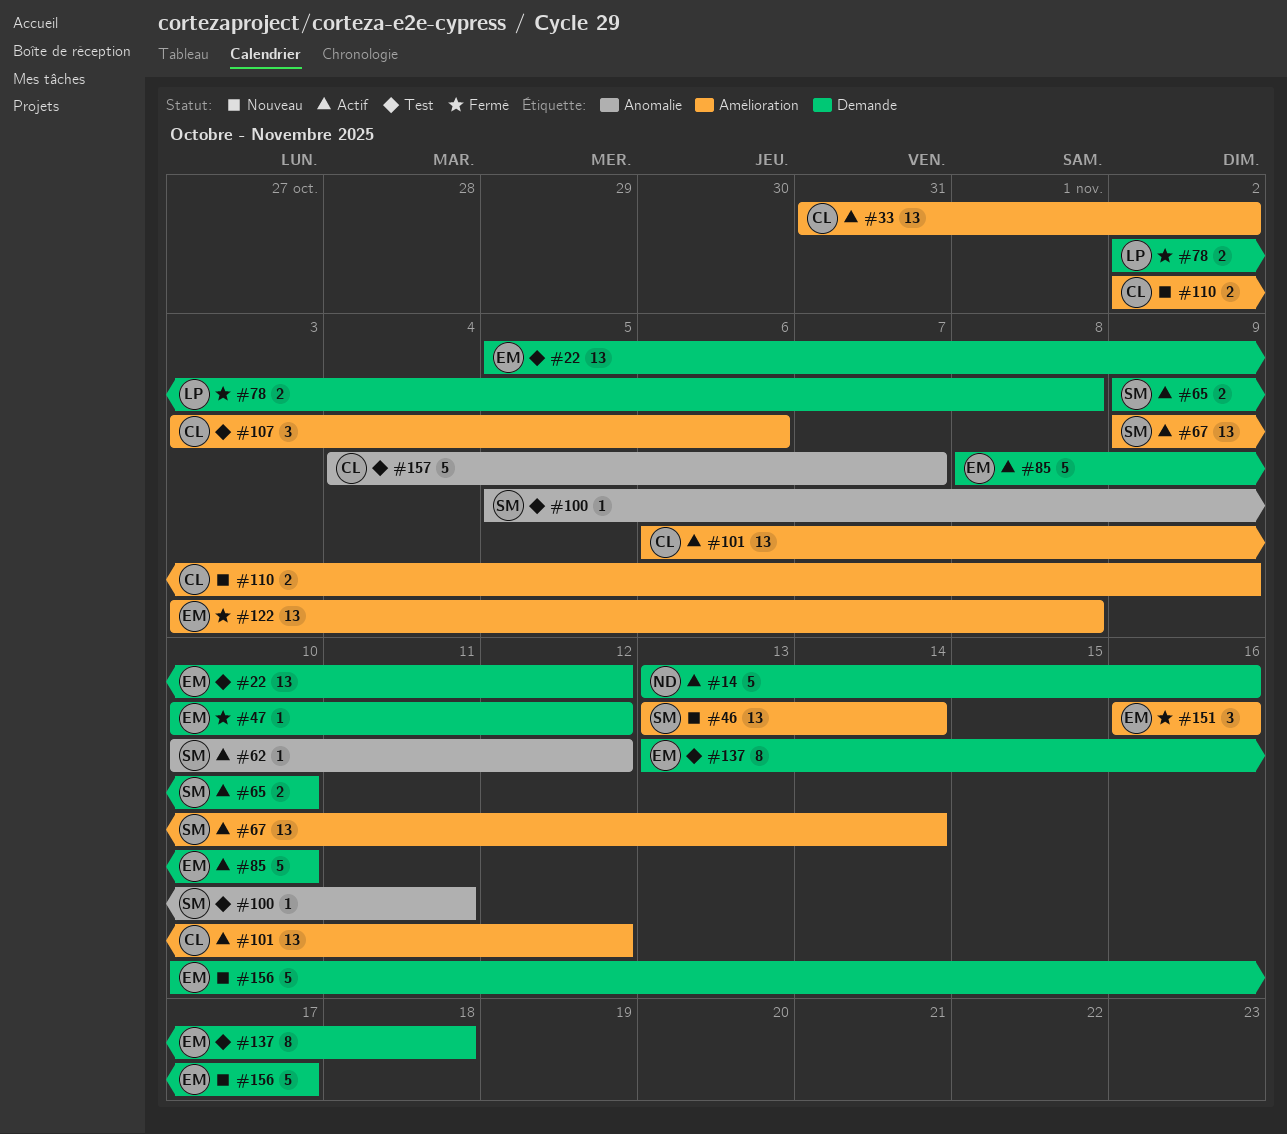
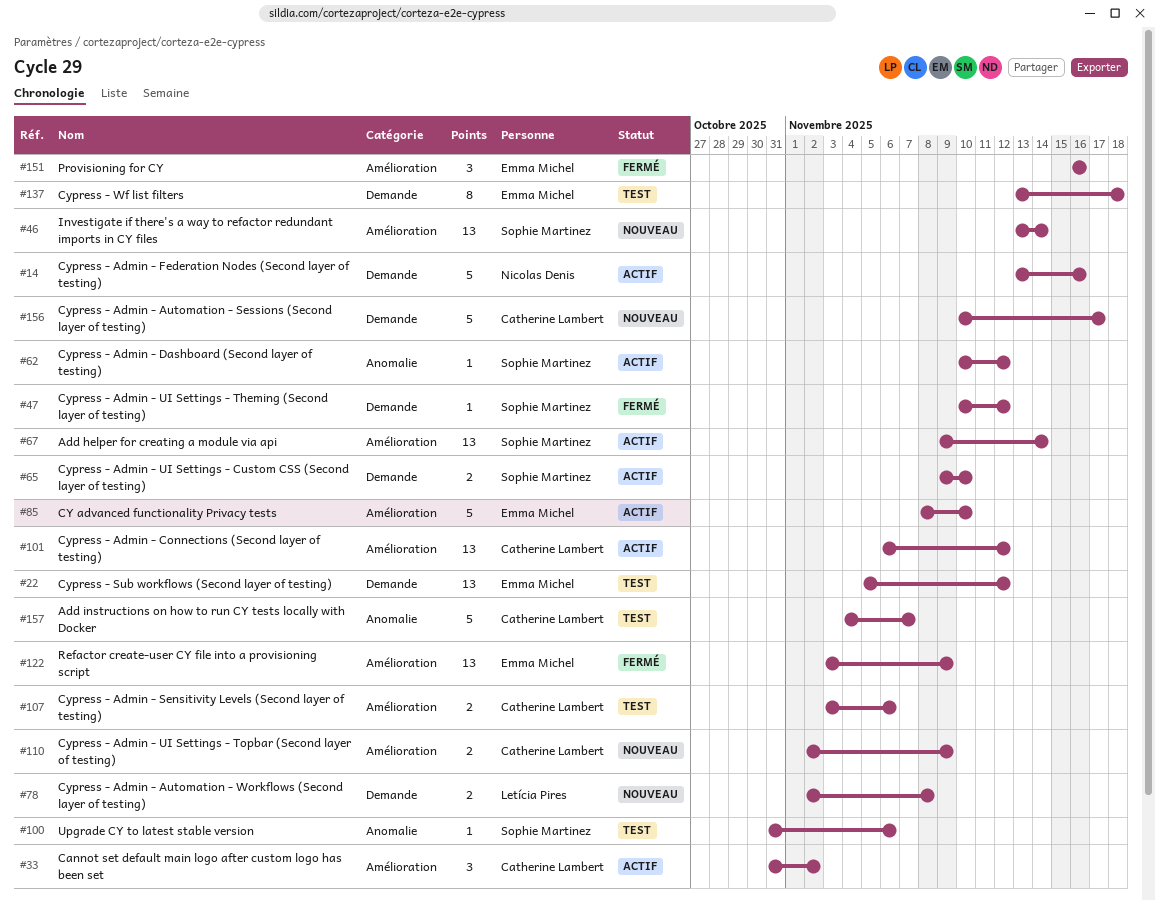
#33, estimate: 13 -> 3
#47, owner: Emma Michel -> Sophie Martinez
#78, status: Fermé -> Nouveau
#85, label: Demande -> Amélioration
#100, start: Nov 5 -> Oct 31
#100, due: Nov 11 -> Nov 6
#107, estimate: 3 -> 2
#122, due: Nov 8 -> Nov 9
#156, owner: Emma Michel -> Catherine Lambert

